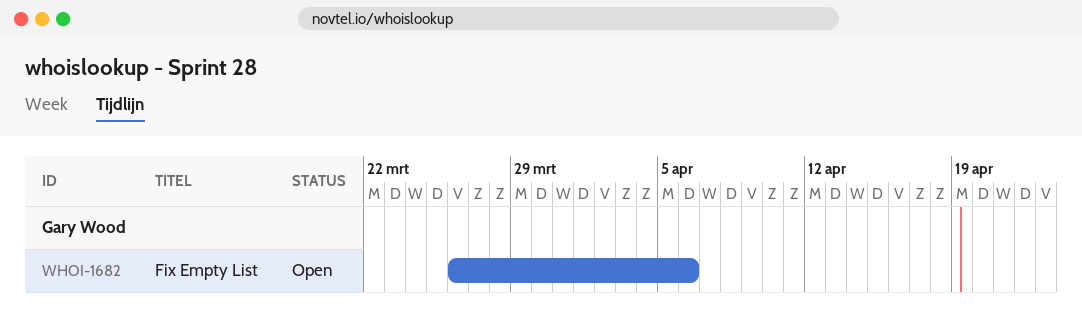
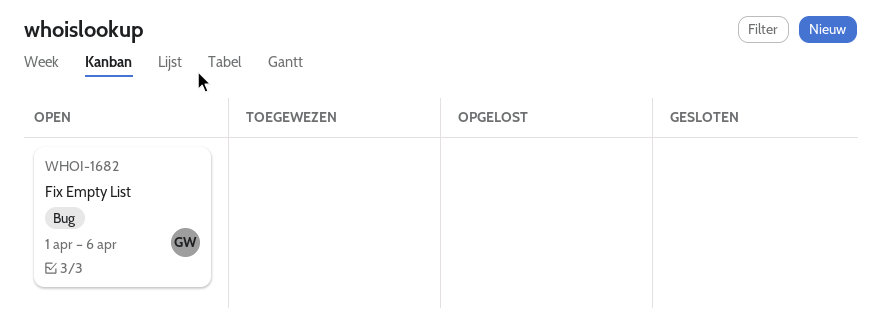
WHOI-1682, start: Mar 26 -> Apr 1

